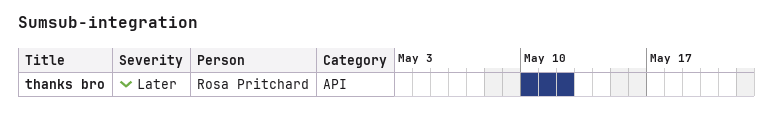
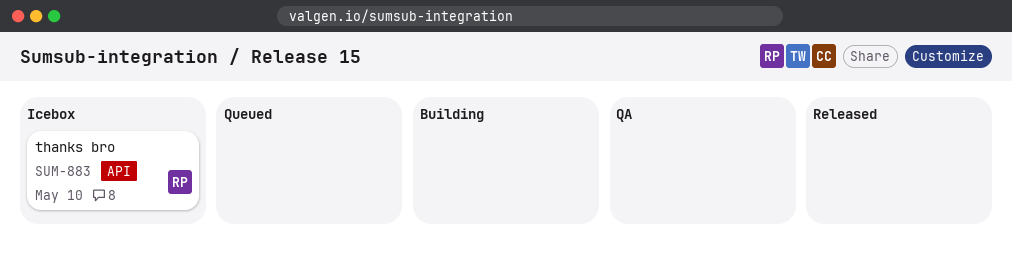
thanks bro, due: May 12 -> May 10

